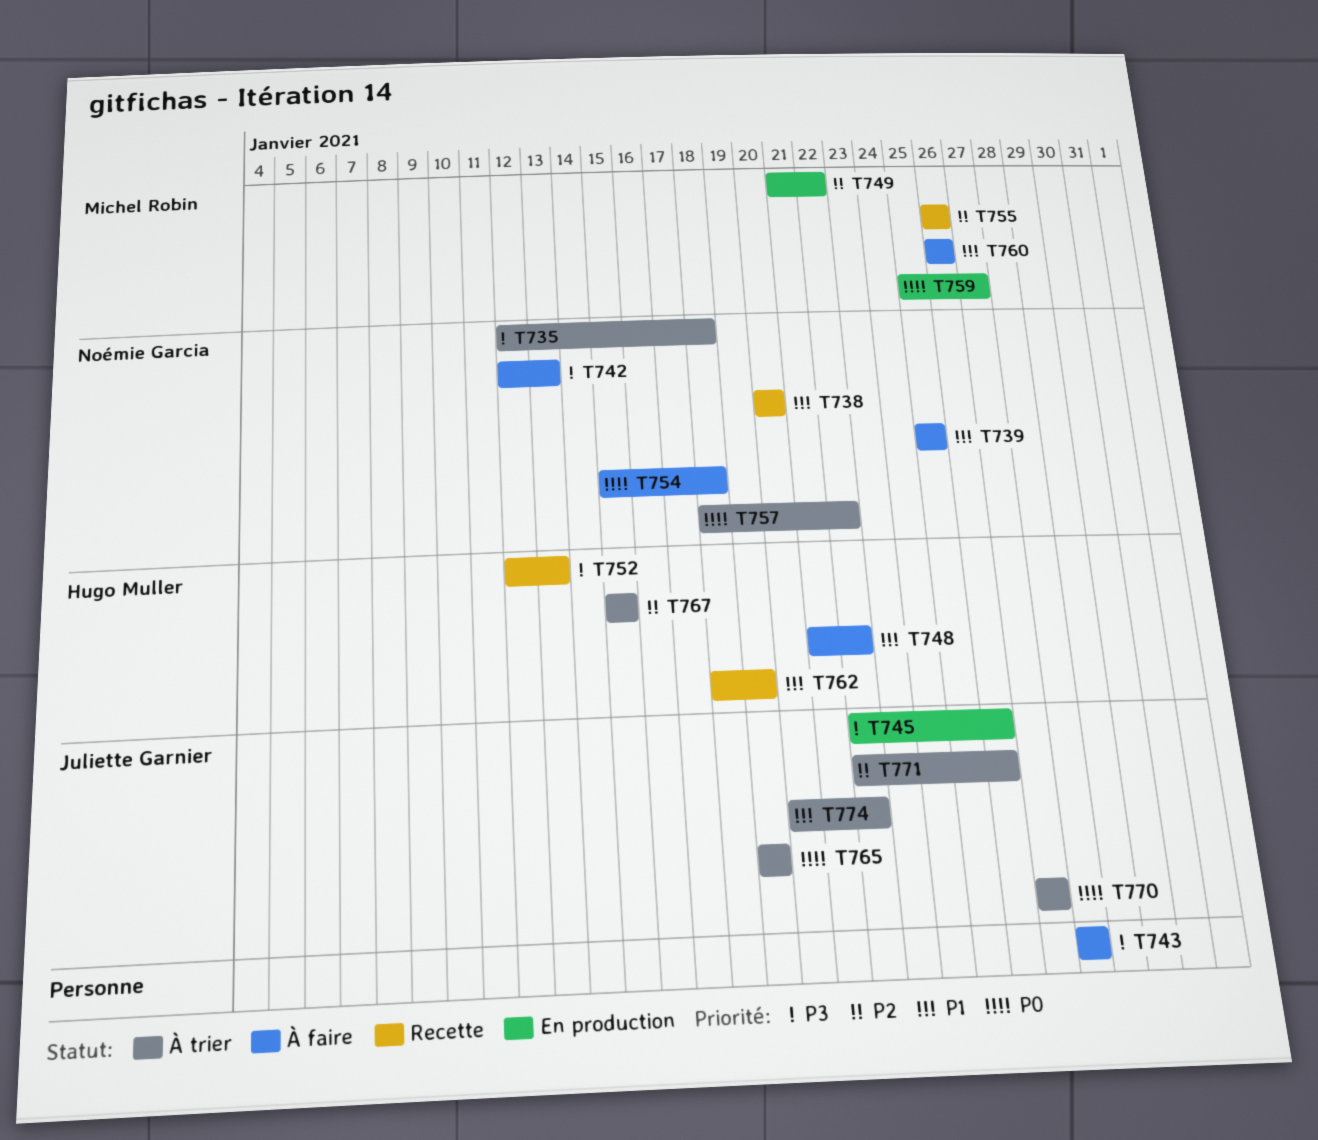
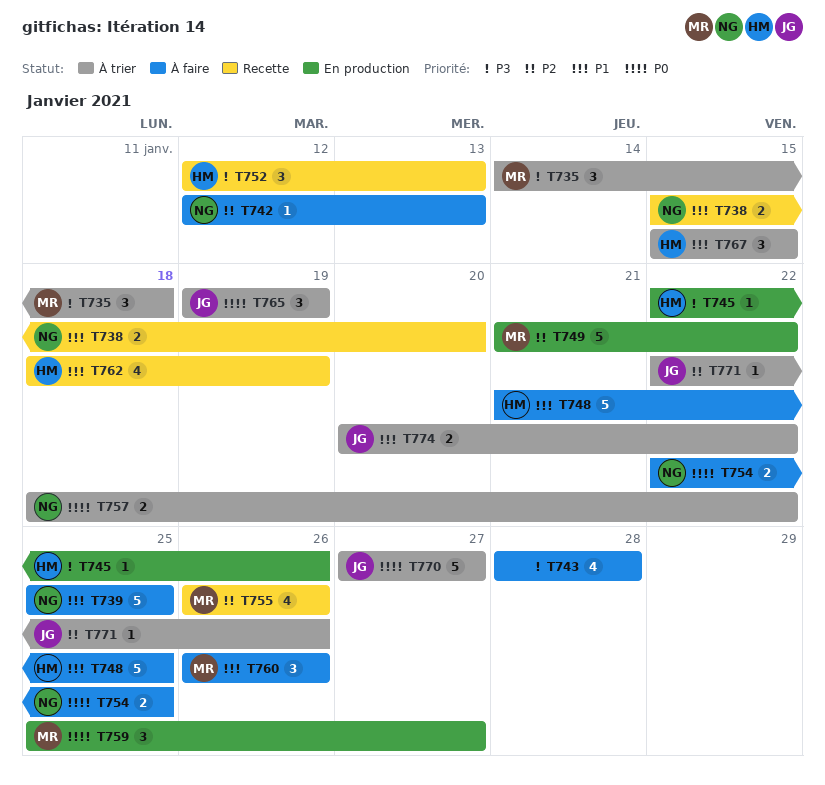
T735, owner: Noémie Garcia -> Michel Robin
T735, start: Jan 12 -> Jan 14
T738, start: Jan 20 -> Jan 15
T742, priority: P3 -> P2
T745, owner: Juliette Garnier -> Hugo Muller
T748, due: Jan 22 -> Jan 25
T754, start: Jan 15 -> Jan 22
T754, due: Jan 18 -> Jan 25
T767, priority: P2 -> P1

